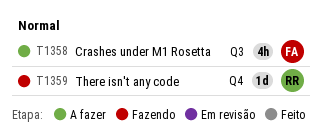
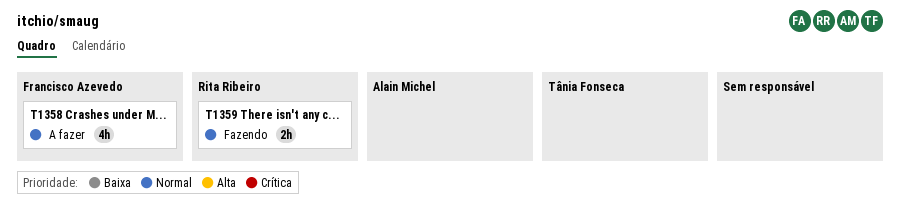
T1359, estimate: 1d -> 2h

